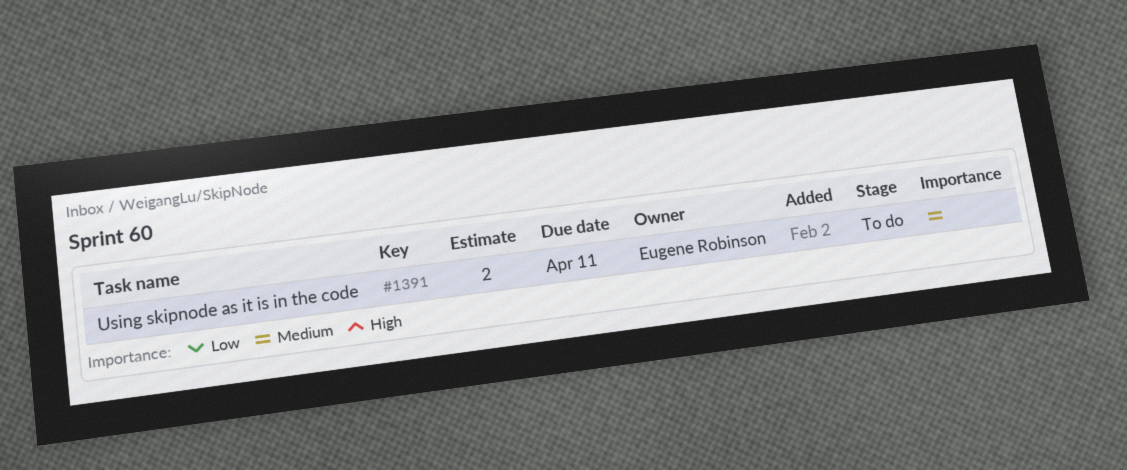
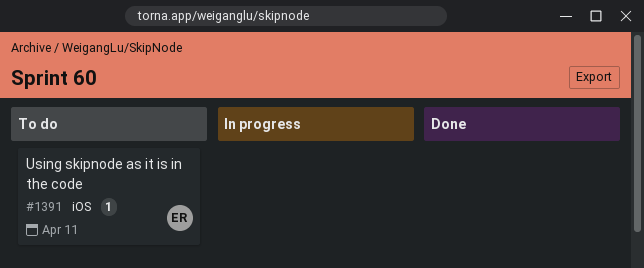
#1391, estimate: 2 -> 1

